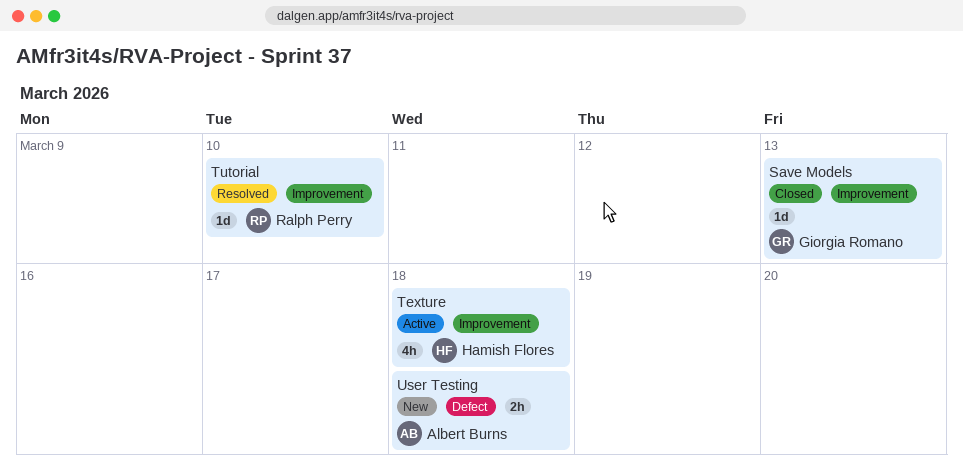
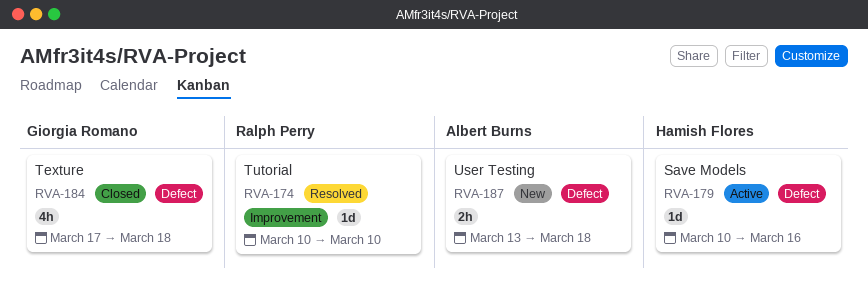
Save Models, status: Closed -> Active
Save Models, owner: Giorgia Romano -> Hamish Flores
Save Models, label: Improvement -> Defect
Save Models, due: Mar 13 -> Mar 16
Texture, status: Active -> Closed
Texture, owner: Hamish Flores -> Giorgia Romano
Texture, label: Improvement -> Defect

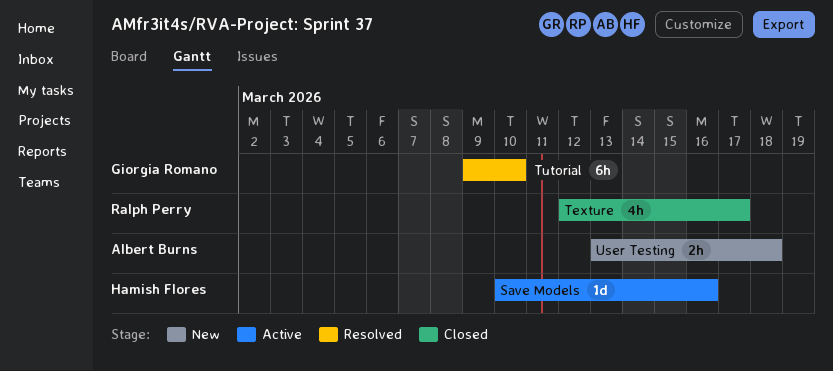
Texture, owner: Giorgia Romano -> Ralph Perry
Texture, start: Mar 17 -> Mar 12
Texture, due: Mar 18 -> Mar 17
Tutorial, owner: Ralph Perry -> Giorgia Romano
Tutorial, estimate: 1d -> 6h
Tutorial, start: Mar 10 -> Mar 9

